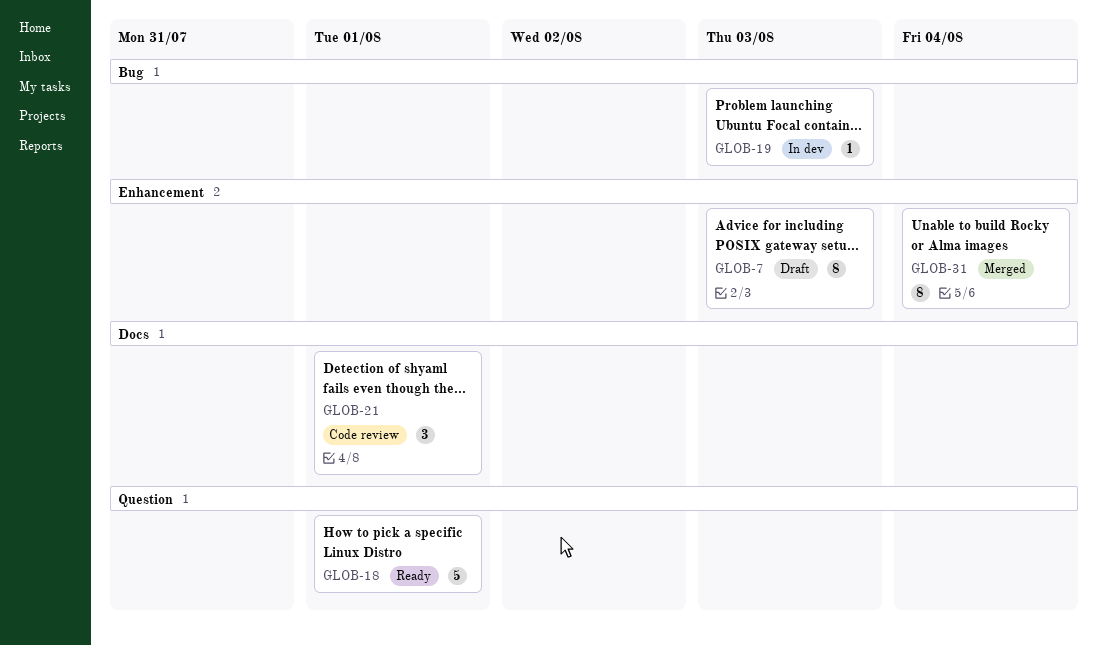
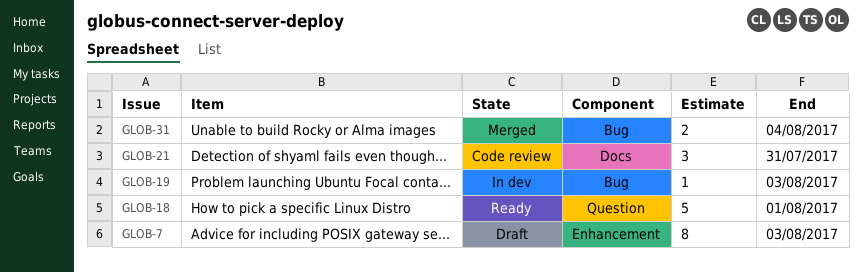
GLOB-21, due: Aug 1 -> Jul 31
GLOB-31, label: Enhancement -> Bug
GLOB-31, estimate: 8 -> 2

